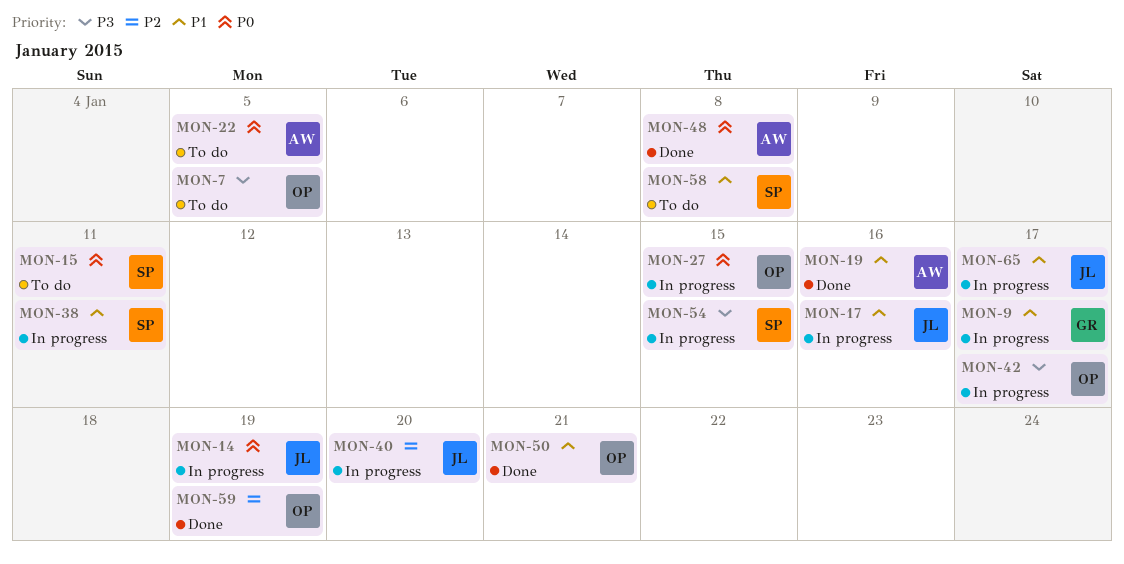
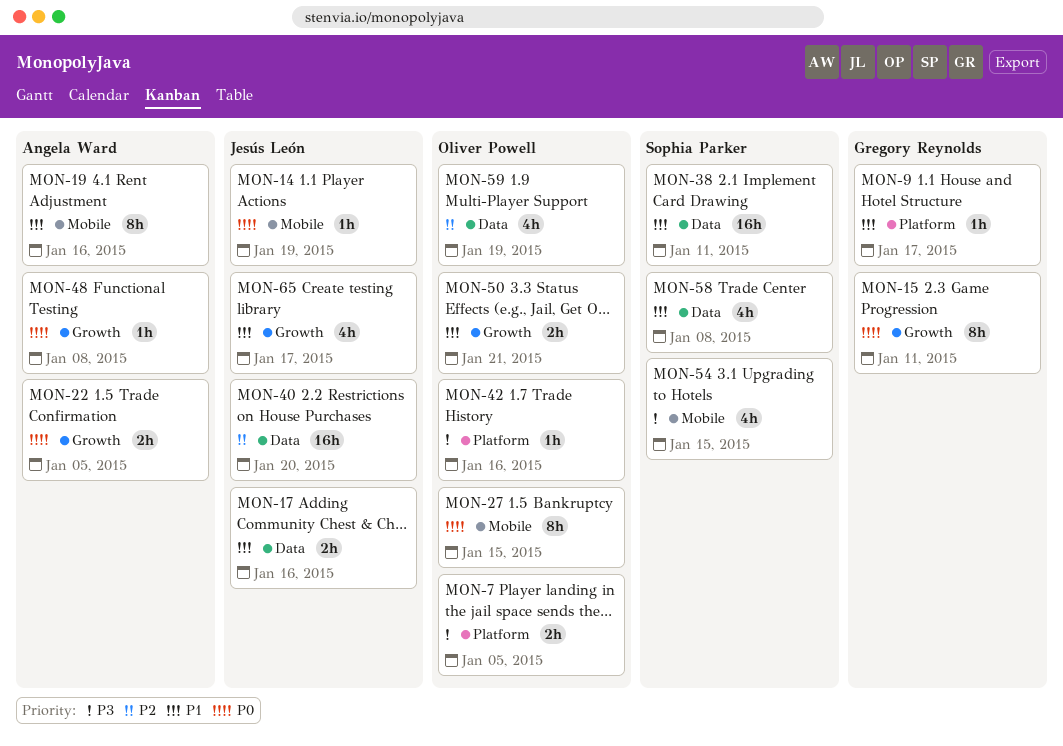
MON-15, owner: Sophia Parker -> Gregory Reynolds
MON-42, due: Jan 17 -> Jan 16

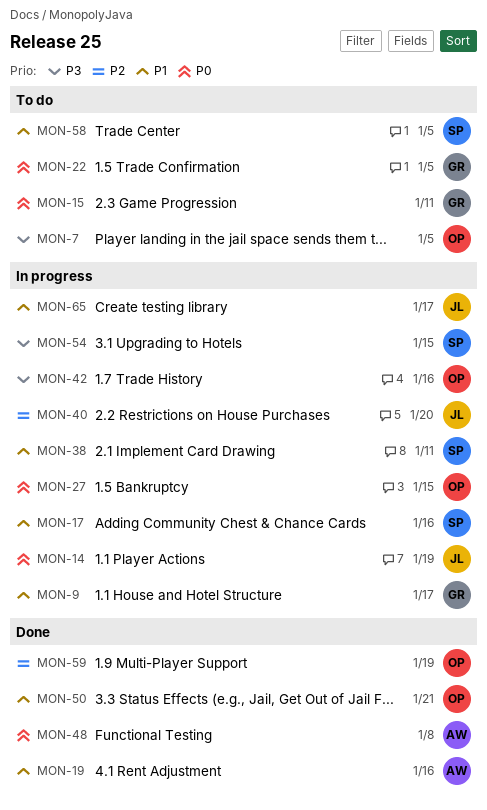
MON-17, owner: Jesús León -> Sophia Parker
MON-22, owner: Angela Ward -> Gregory Reynolds
MON-58, due: Jan 8 -> Jan 5

